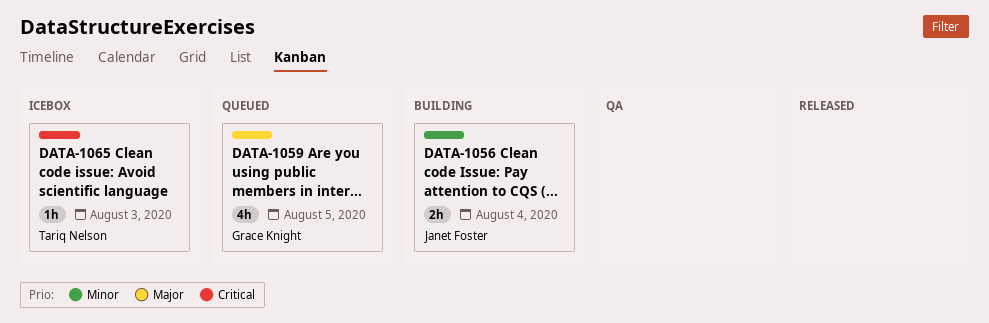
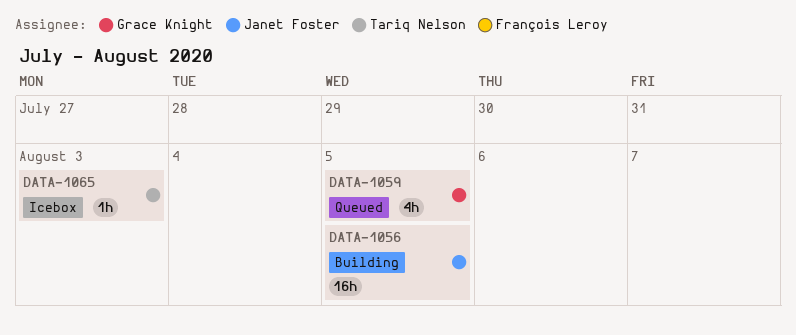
DATA-1056, estimate: 2h -> 16h
DATA-1056, due: Aug 4 -> Aug 5

